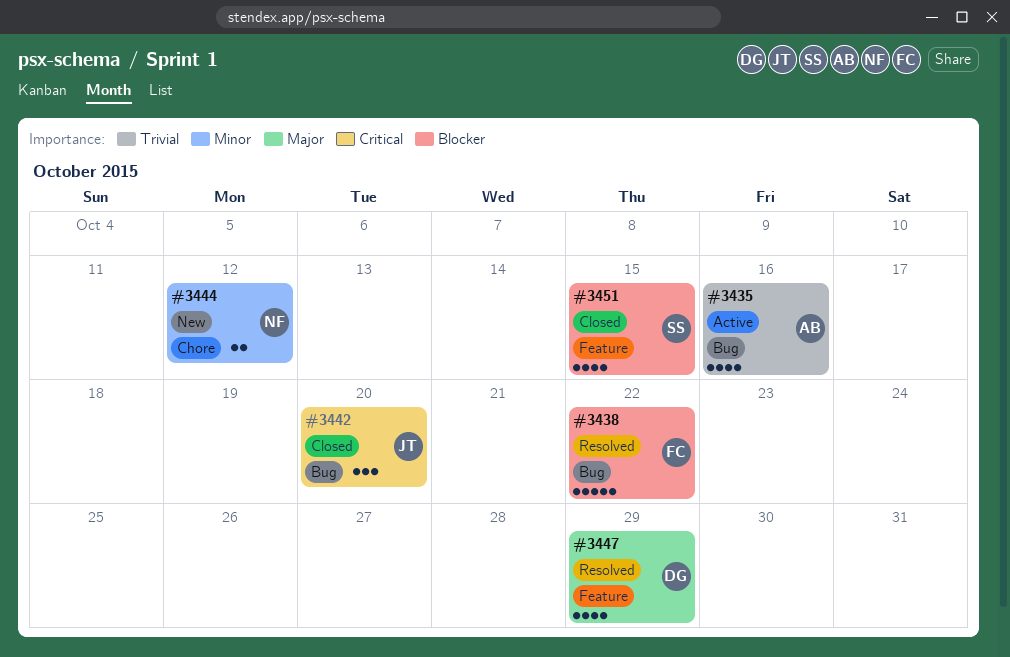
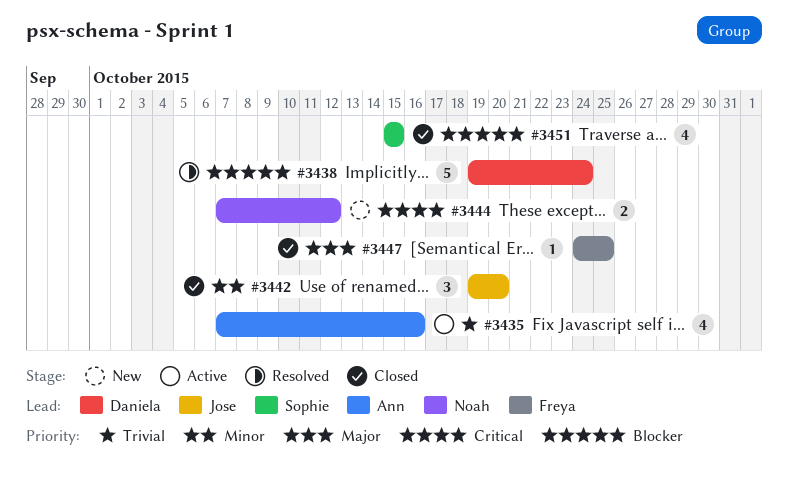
#3438, owner: Freya -> Daniela
#3438, due: Oct 22 -> Oct 24
#3442, priority: Critical -> Minor
#3444, priority: Minor -> Critical
#3447, status: Resolved -> Closed
#3447, owner: Daniela -> Freya
#3447, estimate: 4 -> 1
#3447, due: Oct 29 -> Oct 25

